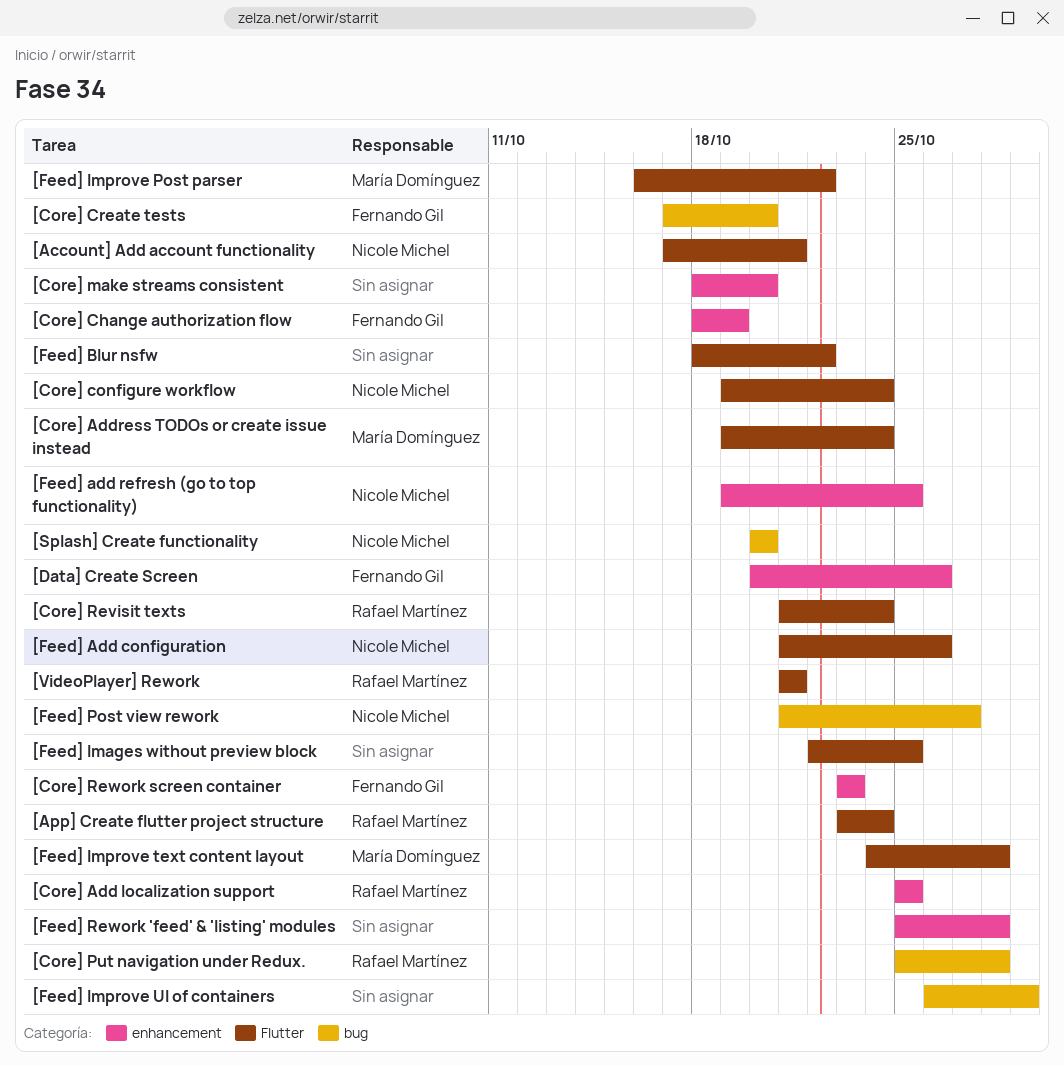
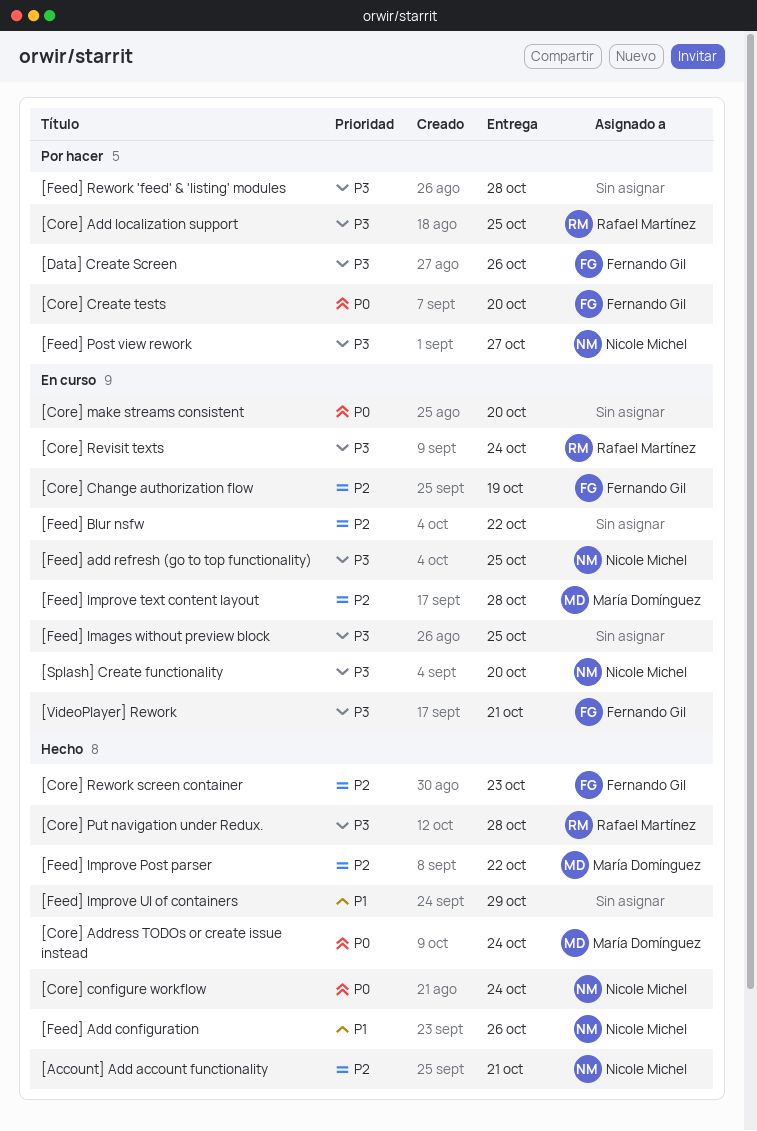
[App] Create flutter project structure: present -> none
[VideoPlayer] Rework, owner: Rafael Martínez -> Fernando Gil

